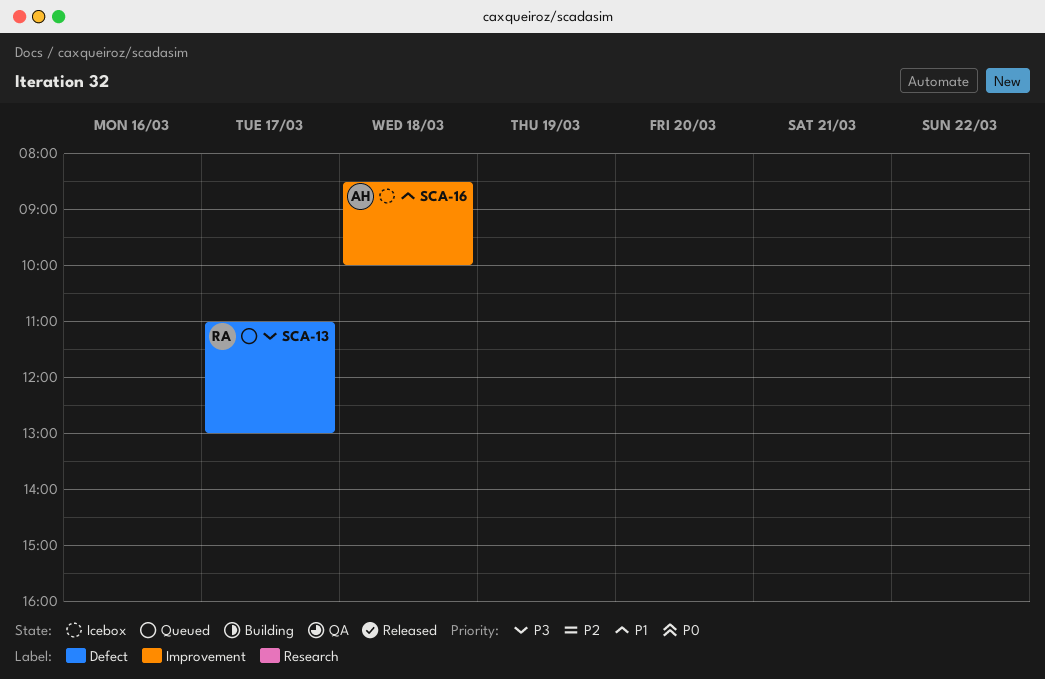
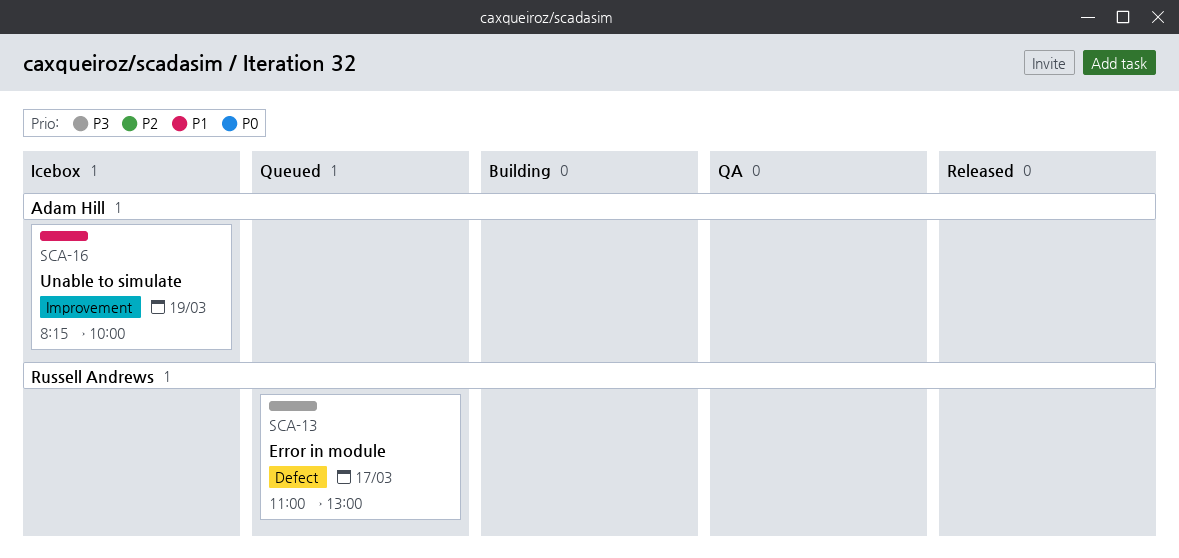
SCA-16, day: Mar 18 -> Mar 19
SCA-16, begins: 08:30 -> 08:15

